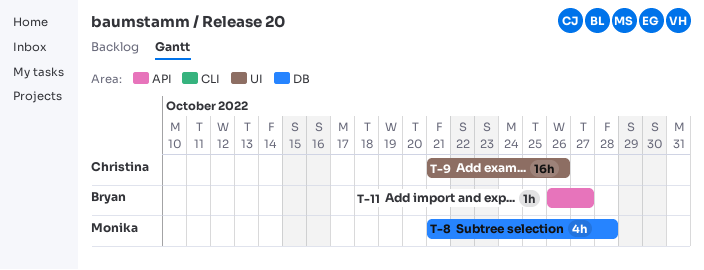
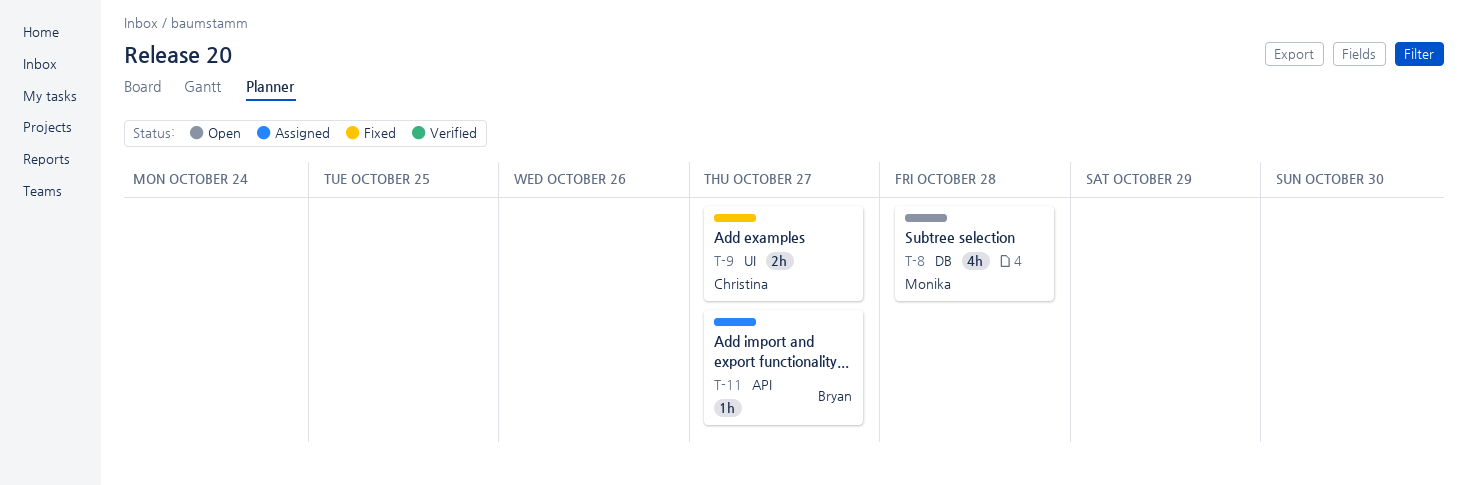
T-9, estimate: 16h -> 2h
T-9, due: Oct 26 -> Oct 27

